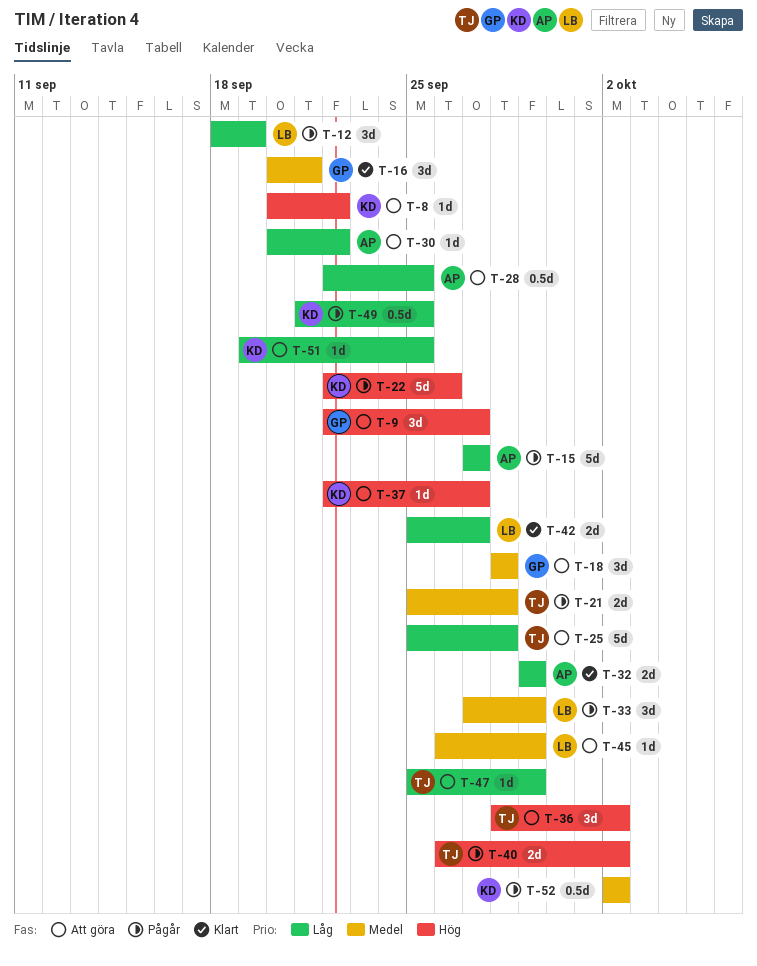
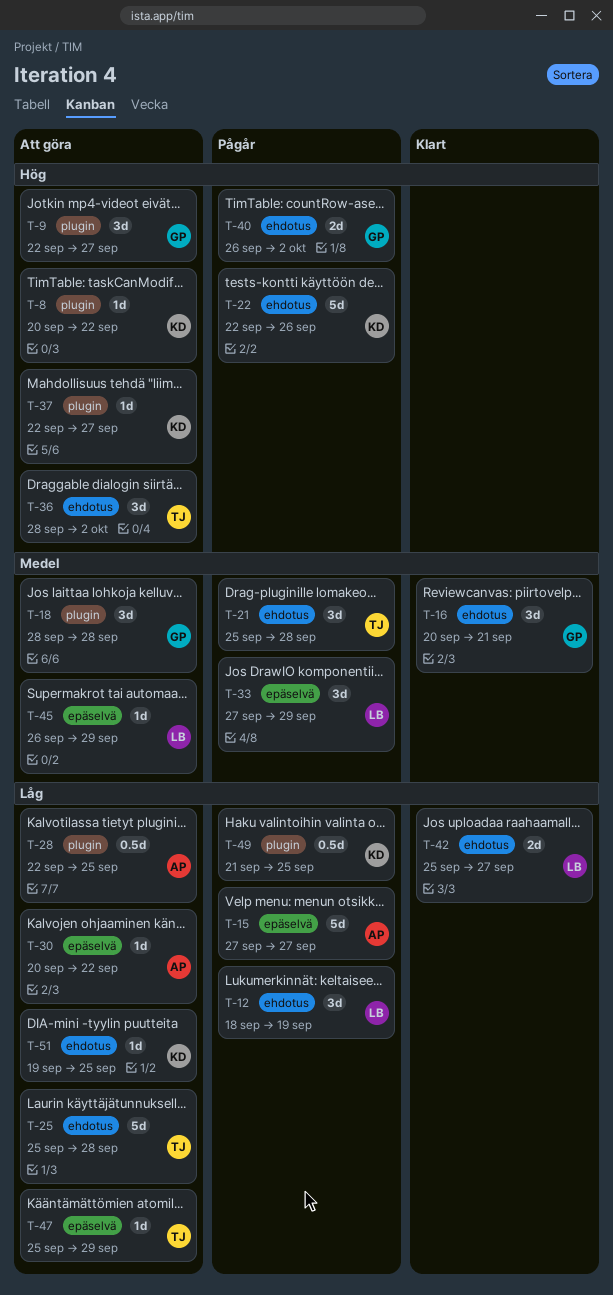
T-21, estimate: 2d -> 3d
T-32: present -> none
T-40, owner: TJ -> GP
T-52: present -> none

